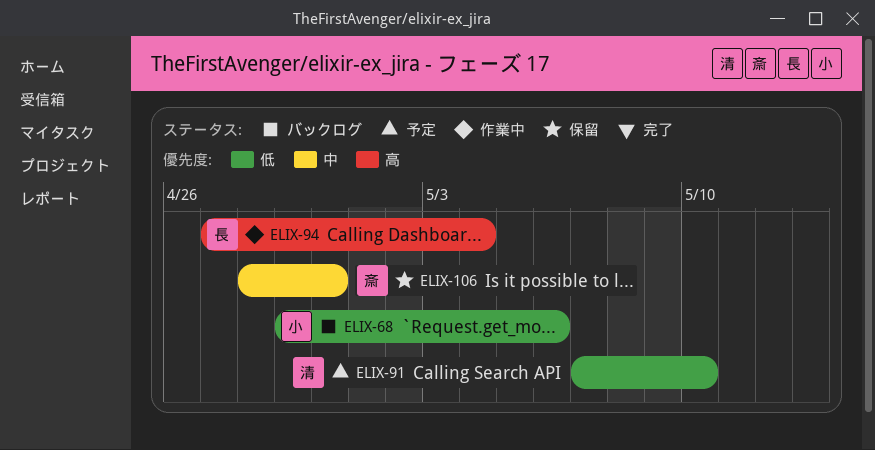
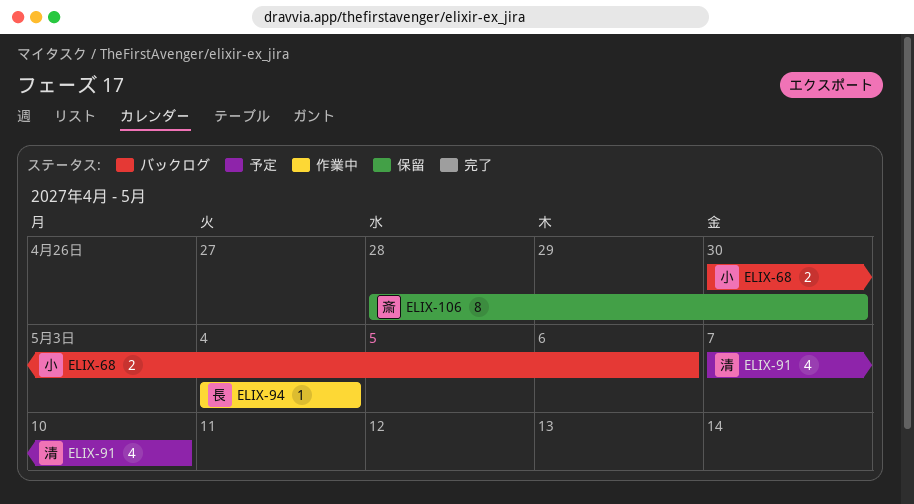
ELIX-68, start: Apr 29 -> Apr 30
ELIX-94, start: Apr 27 -> May 4

